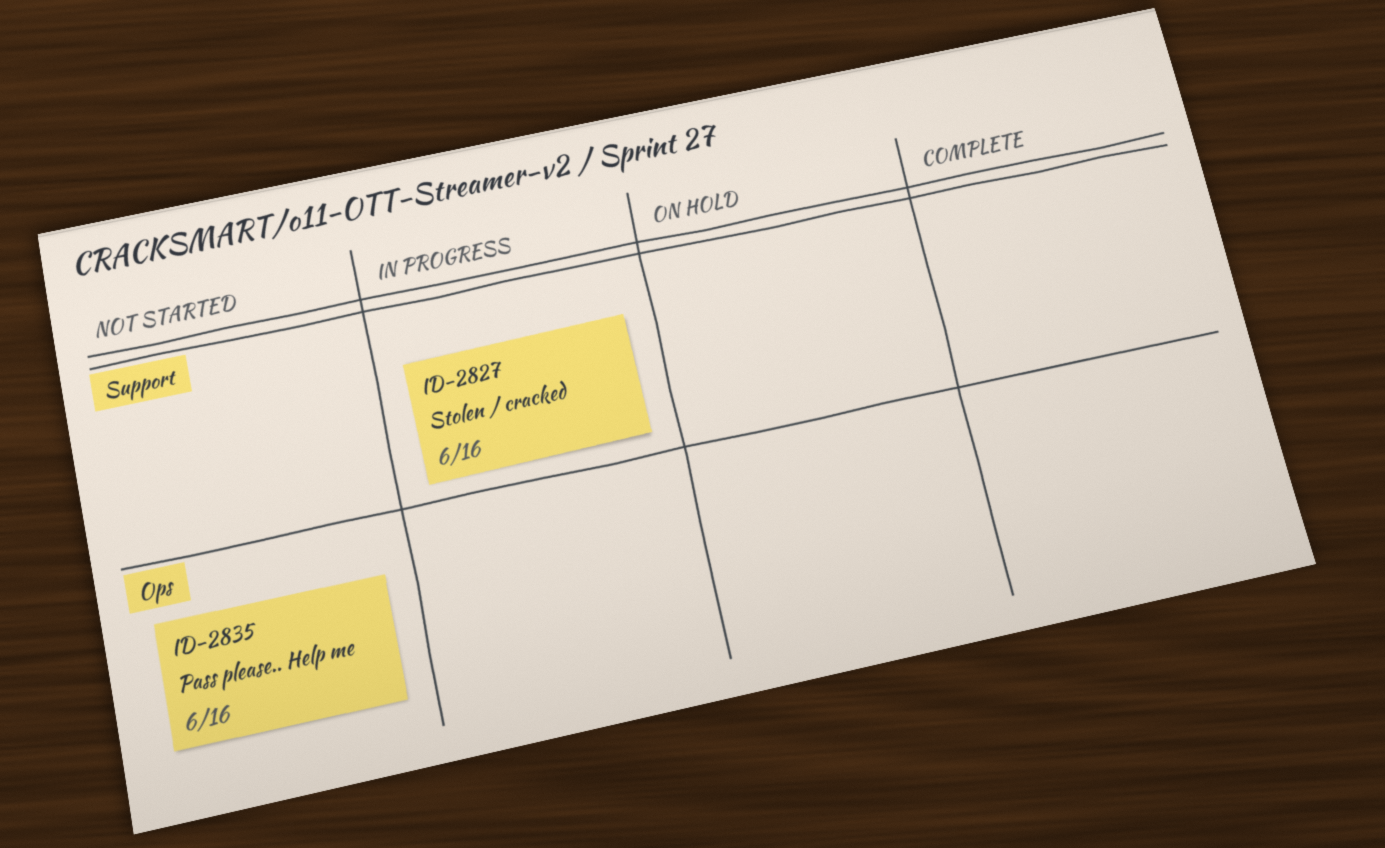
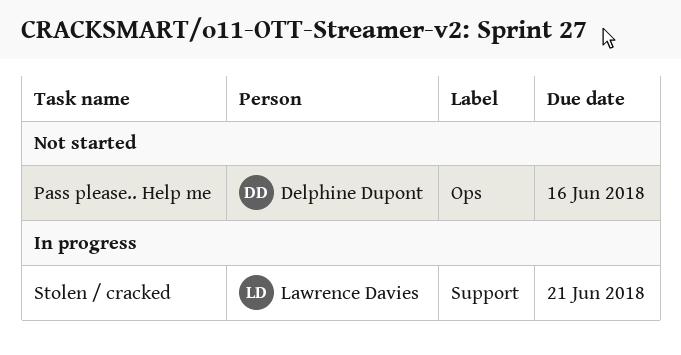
Stolen / cracked, due: Jun 16 -> Jun 21

